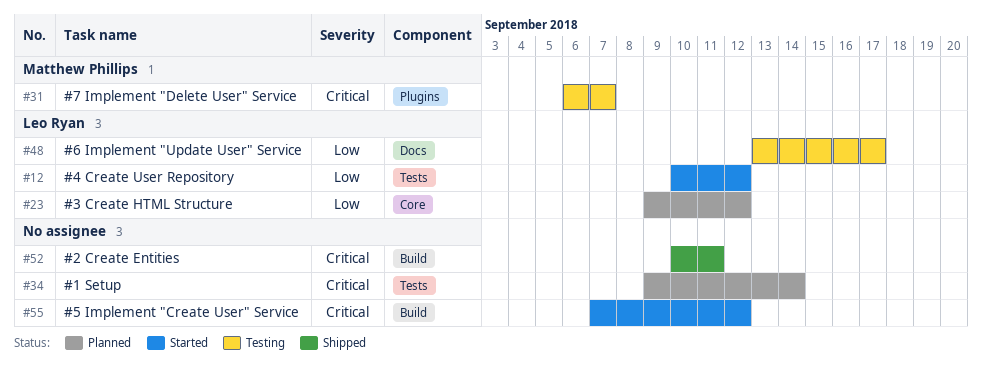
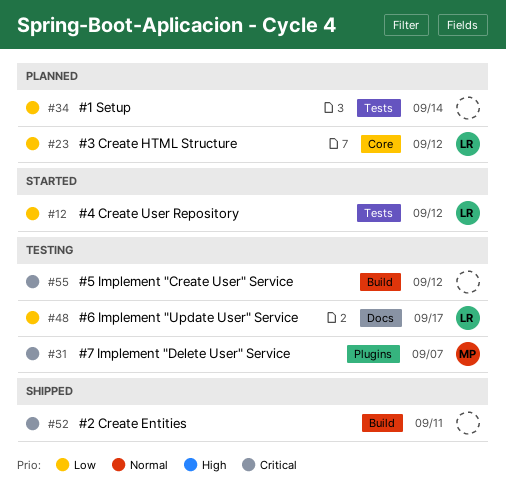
#34, priority: Critical -> Low
#55, status: Started -> Testing

